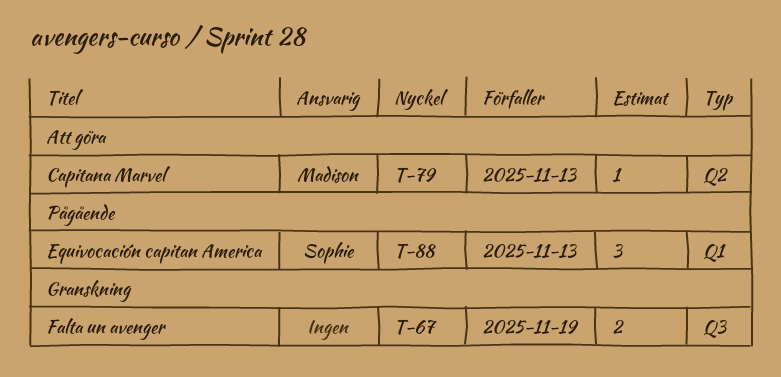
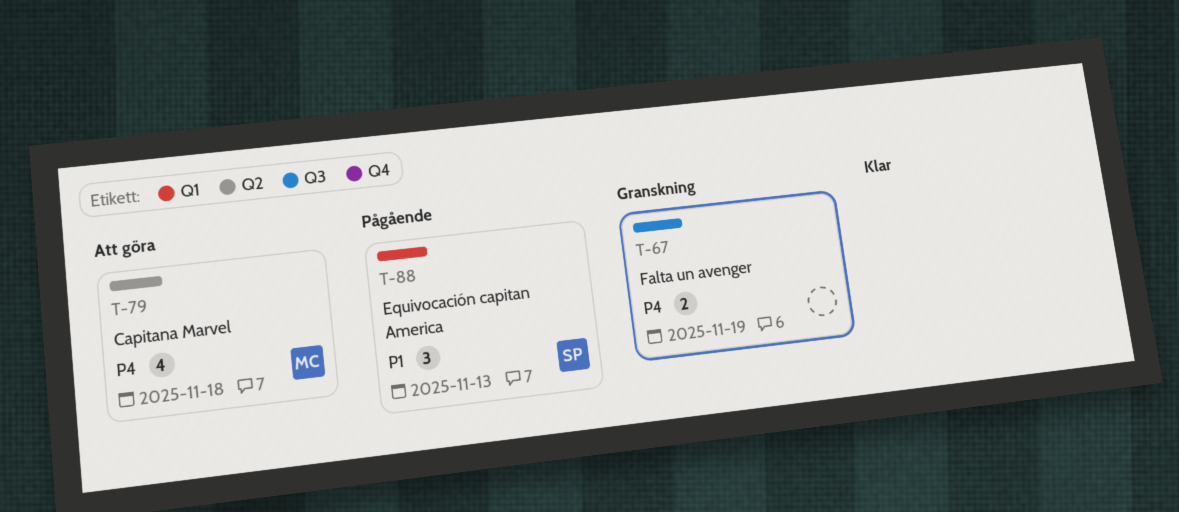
T-79, estimate: 1 -> 4
T-79, due: Nov 13 -> Nov 18

